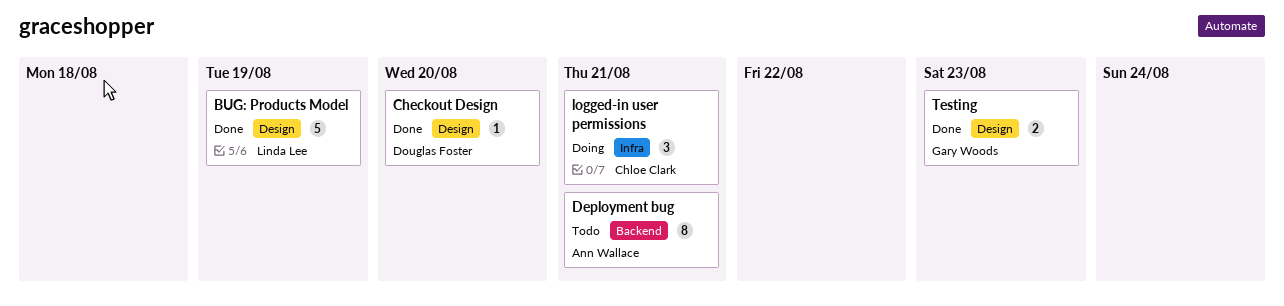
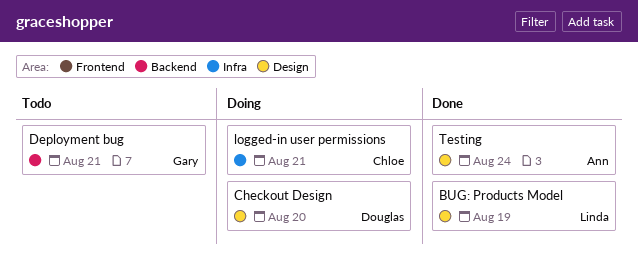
Checkout Design, status: Done -> Doing
Deployment bug, owner: Ann Wallace -> Gary Woods
Testing, owner: Gary Woods -> Ann Wallace
Testing, due: Aug 23 -> Aug 24

